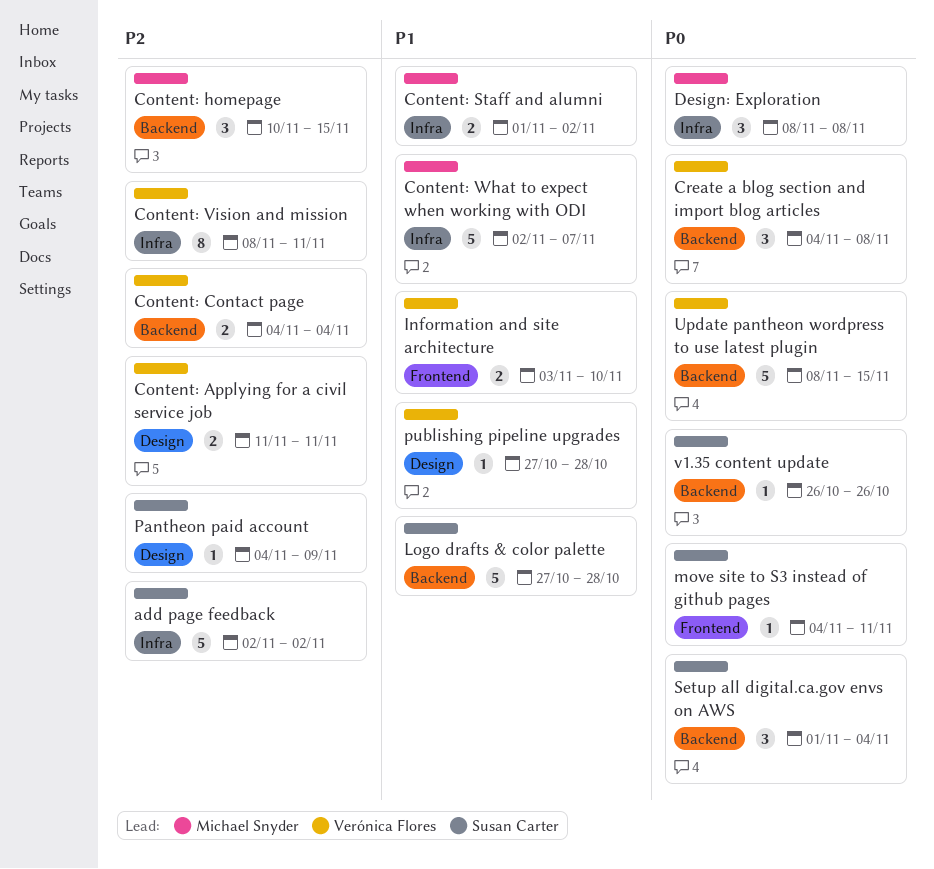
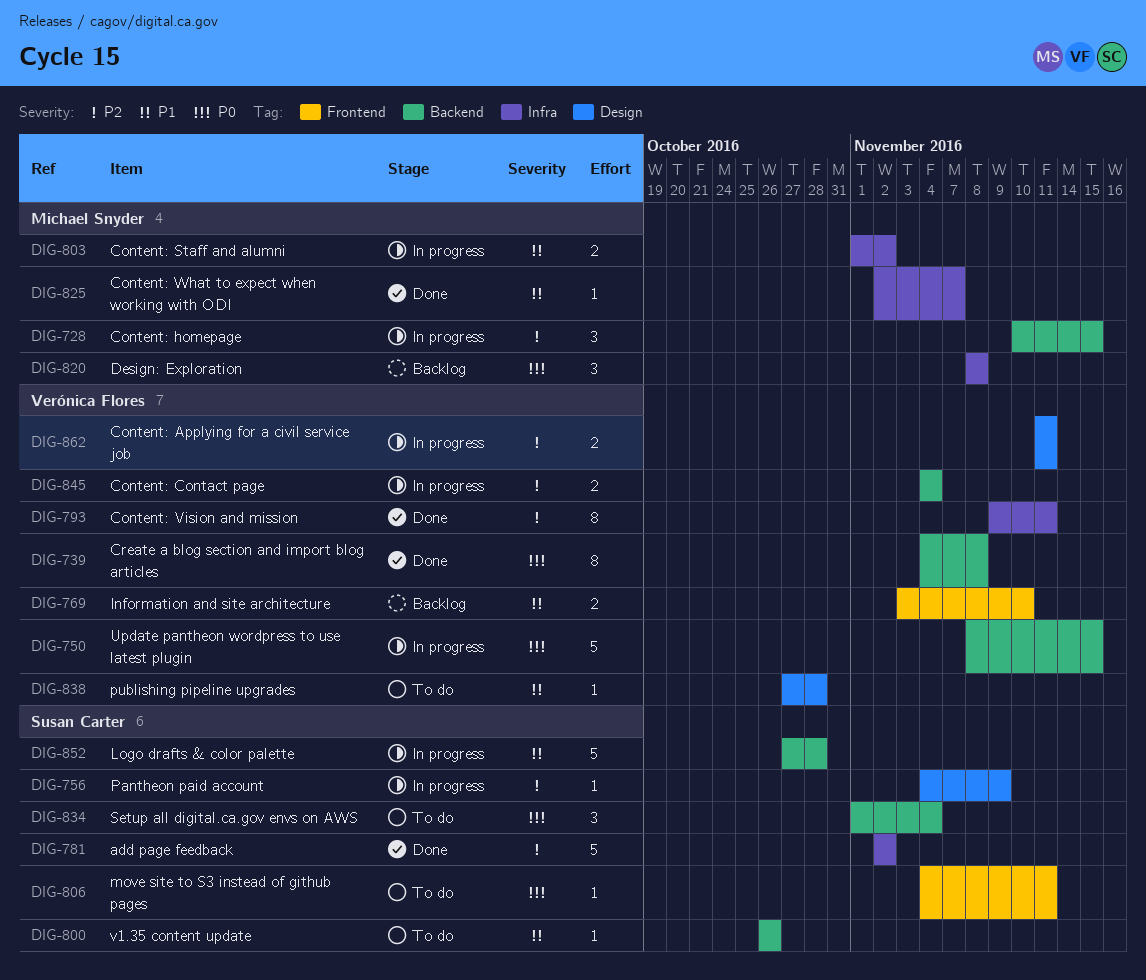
Content: Vision and mission, start: Nov 8 -> Nov 9
Content: What to expect when working with ODI, estimate: 5 -> 1
Create a blog section and import blog articles, estimate: 3 -> 8
v1.35 content update, priority: P0 -> P1

